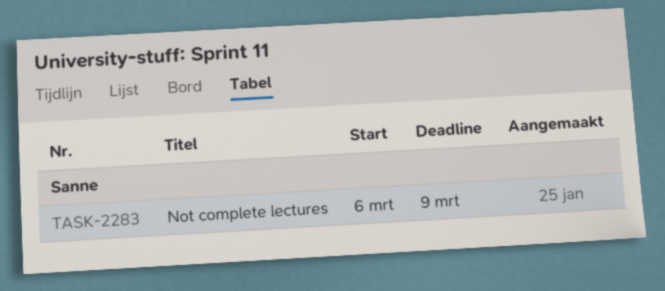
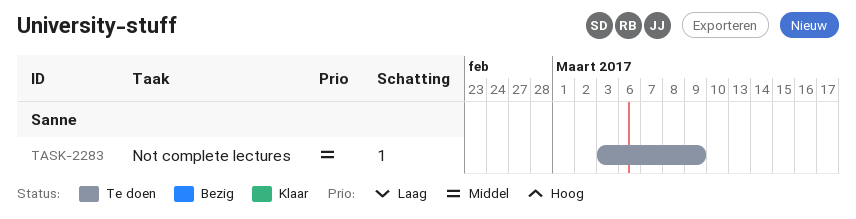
TASK-2283, start: Mar 6 -> Mar 3

